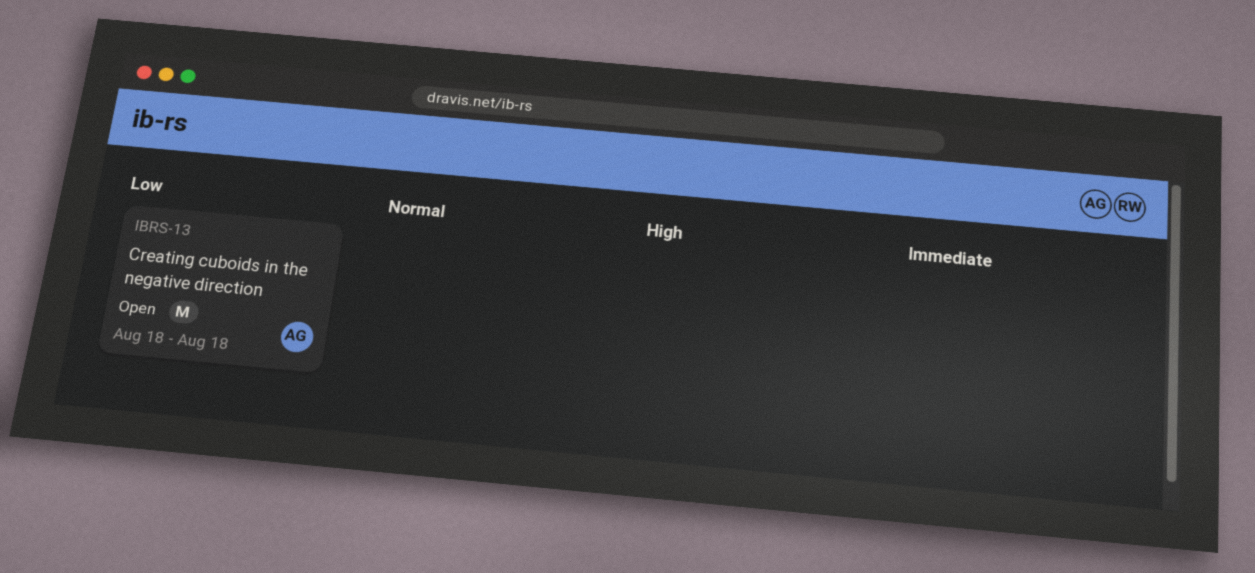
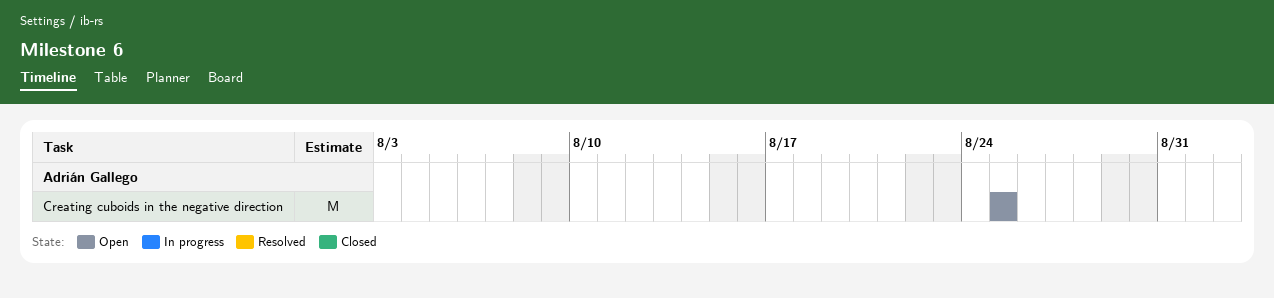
Creating cuboids in the negative direction, start: Aug 18 -> Aug 25
Creating cuboids in the negative direction, due: Aug 18 -> Aug 25

